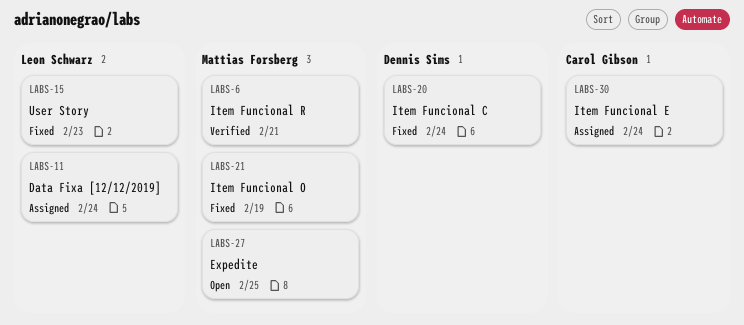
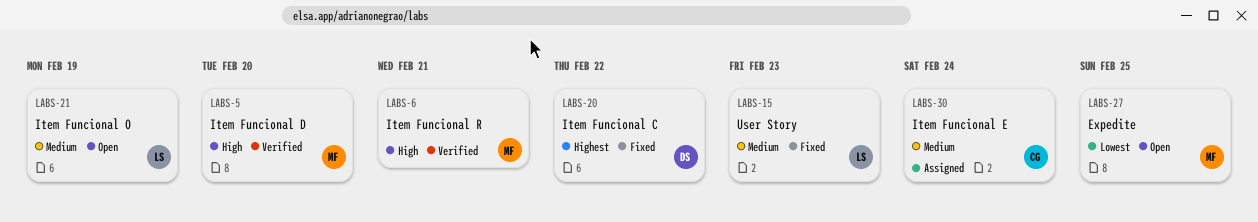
LABS-5: none -> present
LABS-11: present -> none
LABS-20, due: Feb 24 -> Feb 22
LABS-21, status: Fixed -> Open
LABS-21, owner: Mattias Forsberg -> Leon Schwarz

